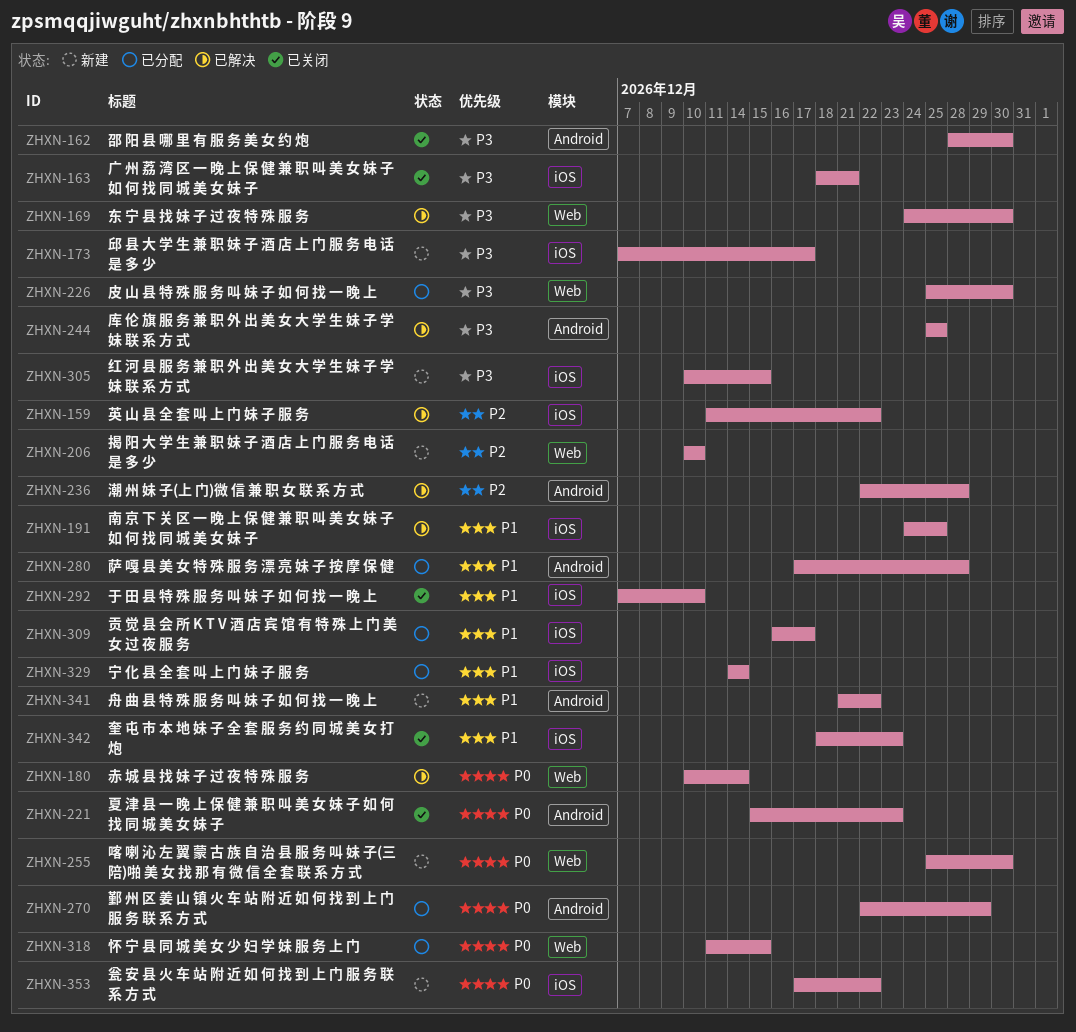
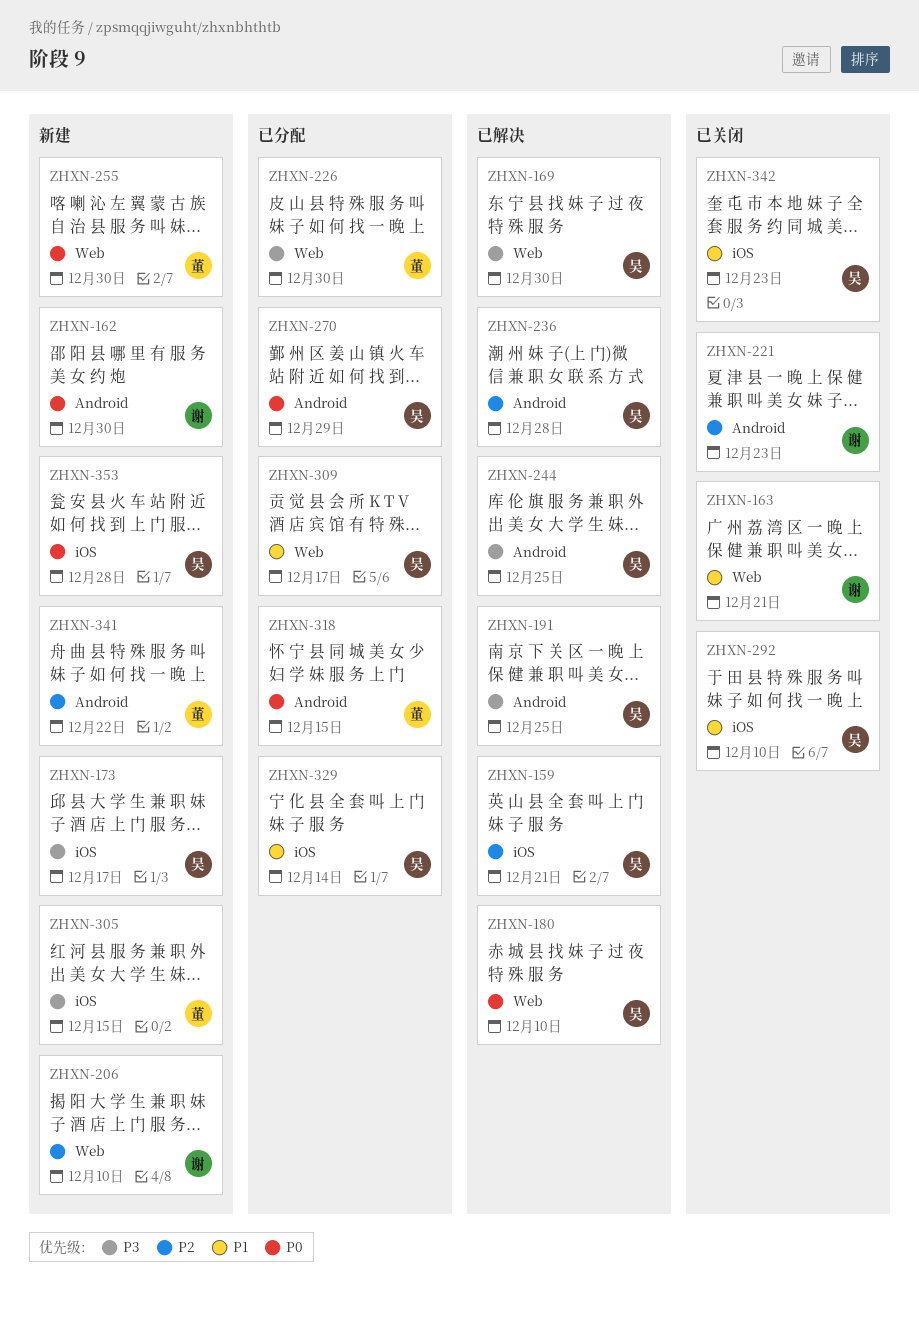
ZHXN-159, due: Dec 22 -> Dec 21
ZHXN-162, status: 已关闭 -> 新建
ZHXN-162, priority: P3 -> P0
ZHXN-163, priority: P3 -> P1
ZHXN-163, label: iOS -> Web
ZHXN-180, due: Dec 14 -> Dec 10
ZHXN-191, priority: P1 -> P3
ZHXN-191, label: iOS -> Android
ZHXN-221, priority: P0 -> P2
ZHXN-280: present -> none
ZHXN-309, label: iOS -> Web
ZHXN-318, label: Web -> Android
ZHXN-341, priority: P1 -> P2
ZHXN-353, due: Dec 22 -> Dec 28

